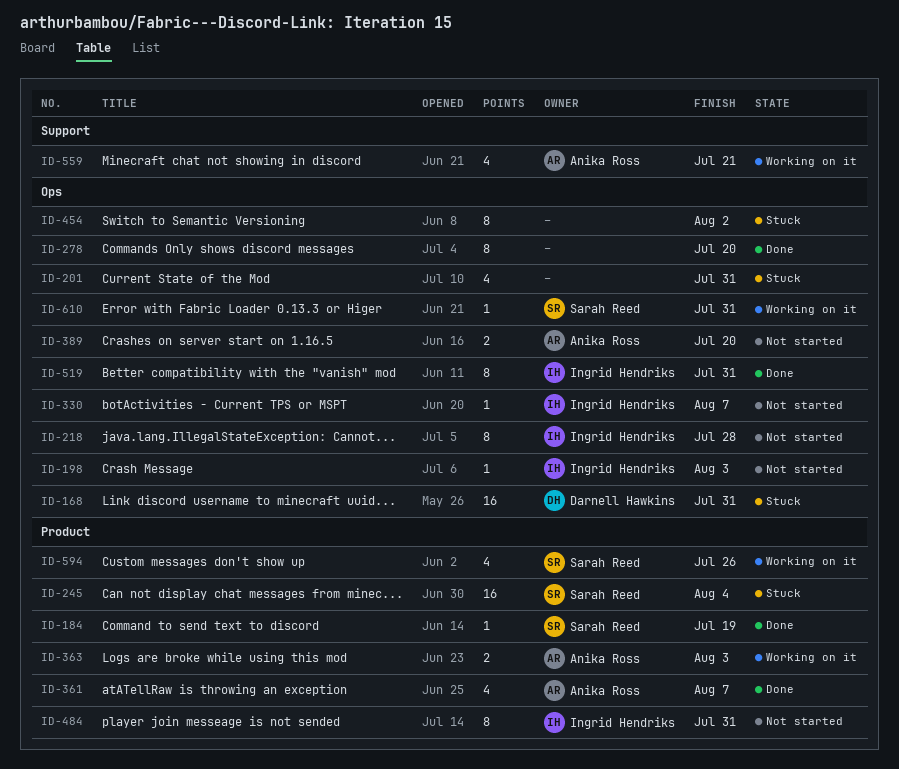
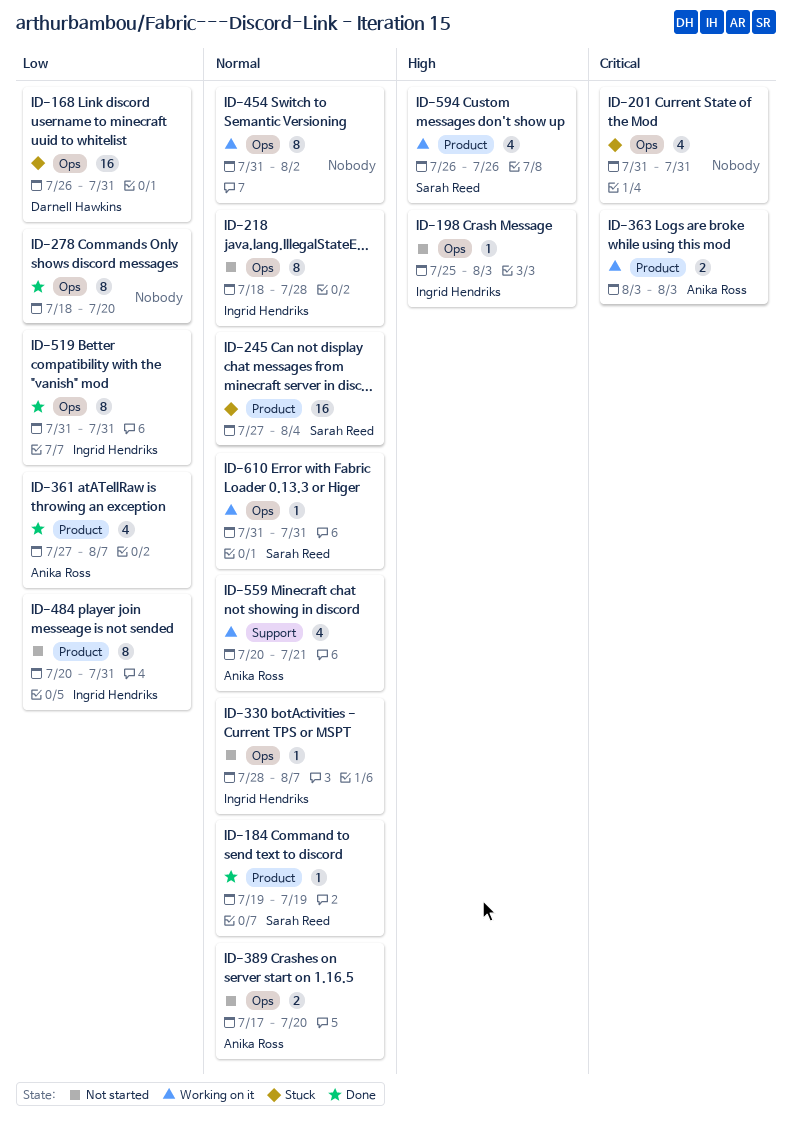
ID-454, status: Stuck -> Working on it

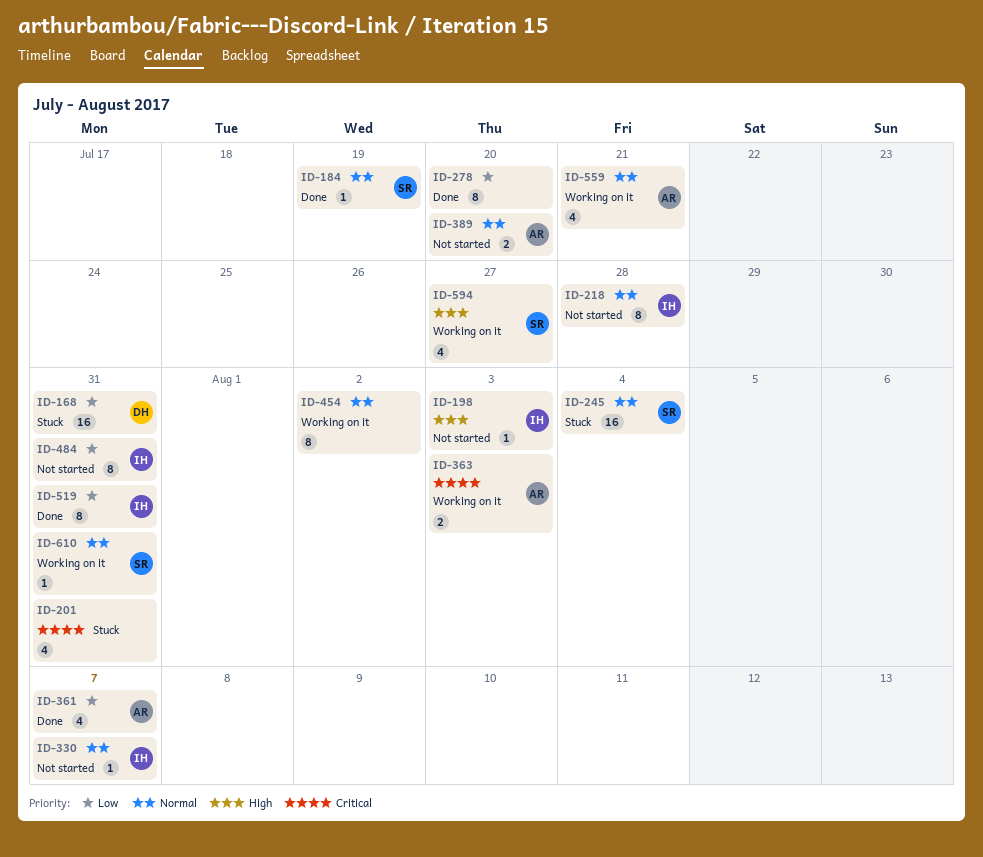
ID-594, due: Jul 26 -> Jul 27

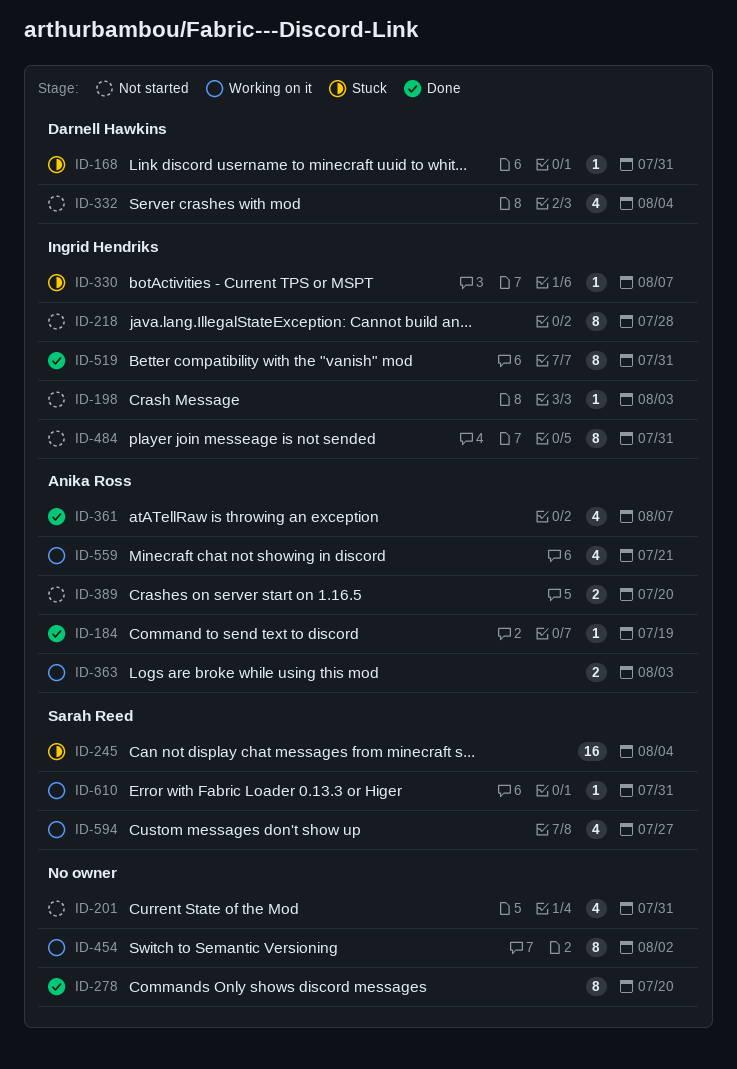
ID-168, estimate: 16 -> 1
ID-184, owner: Sarah Reed -> Anika Ross
ID-201, status: Stuck -> Not started
ID-330, status: Not started -> Stuck
ID-332: none -> present

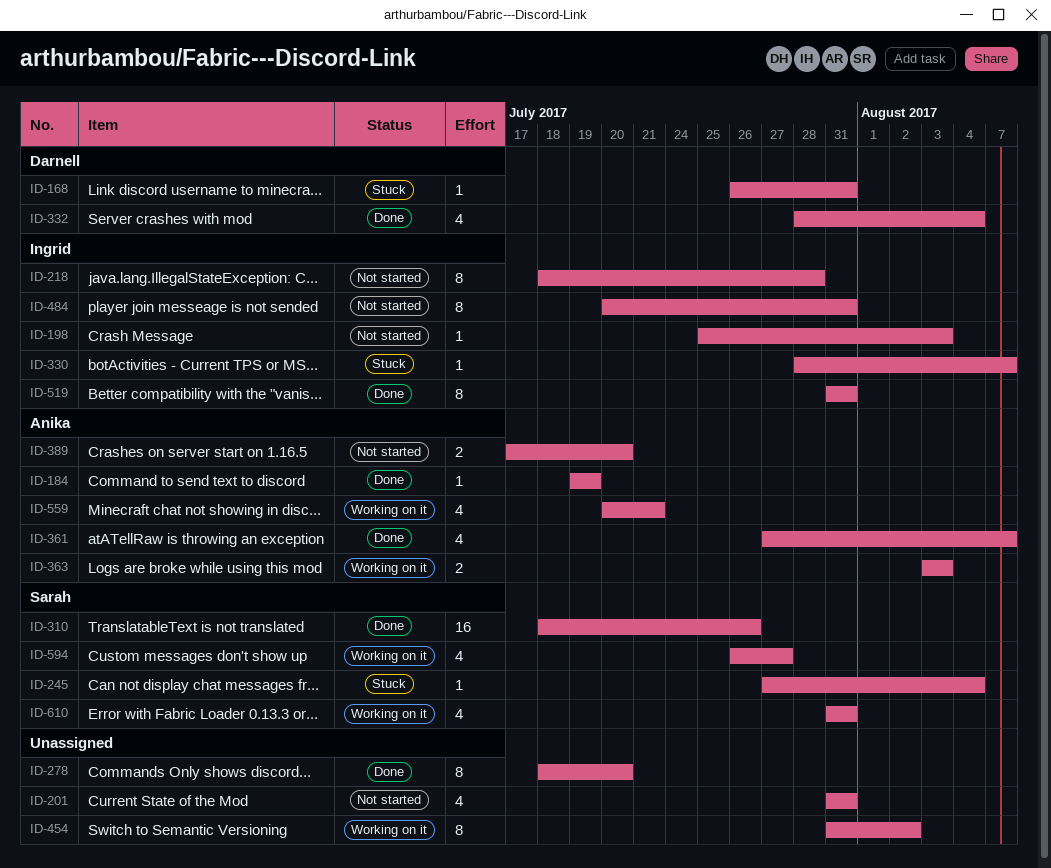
ID-245, estimate: 16 -> 1
ID-310: none -> present
ID-332, status: Not started -> Done
ID-610, estimate: 1 -> 4

